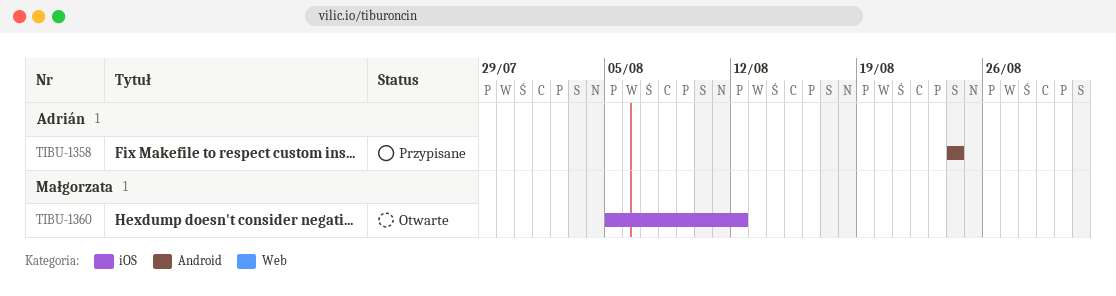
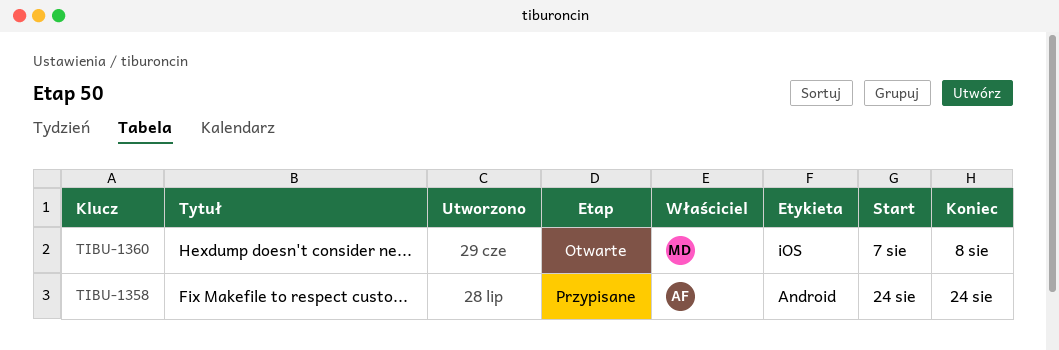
TIBU-1360, start: Aug 5 -> Aug 7
TIBU-1360, due: Aug 12 -> Aug 8

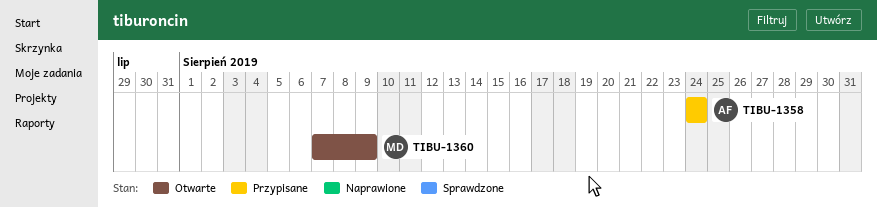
TIBU-1360, due: Aug 8 -> Aug 9

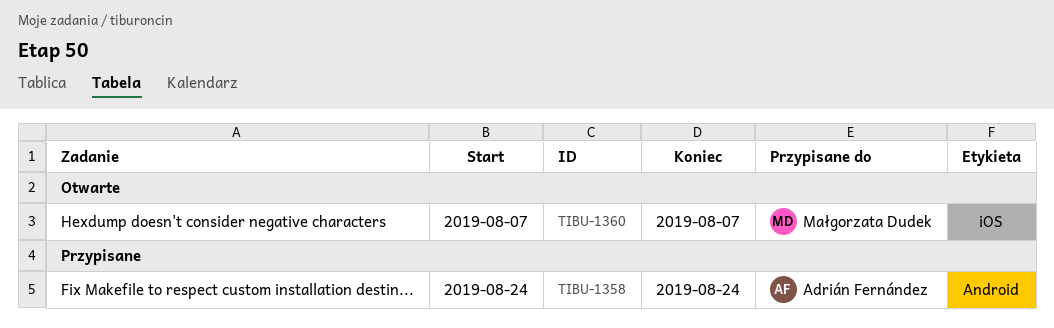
TIBU-1360, due: Aug 9 -> Aug 7

